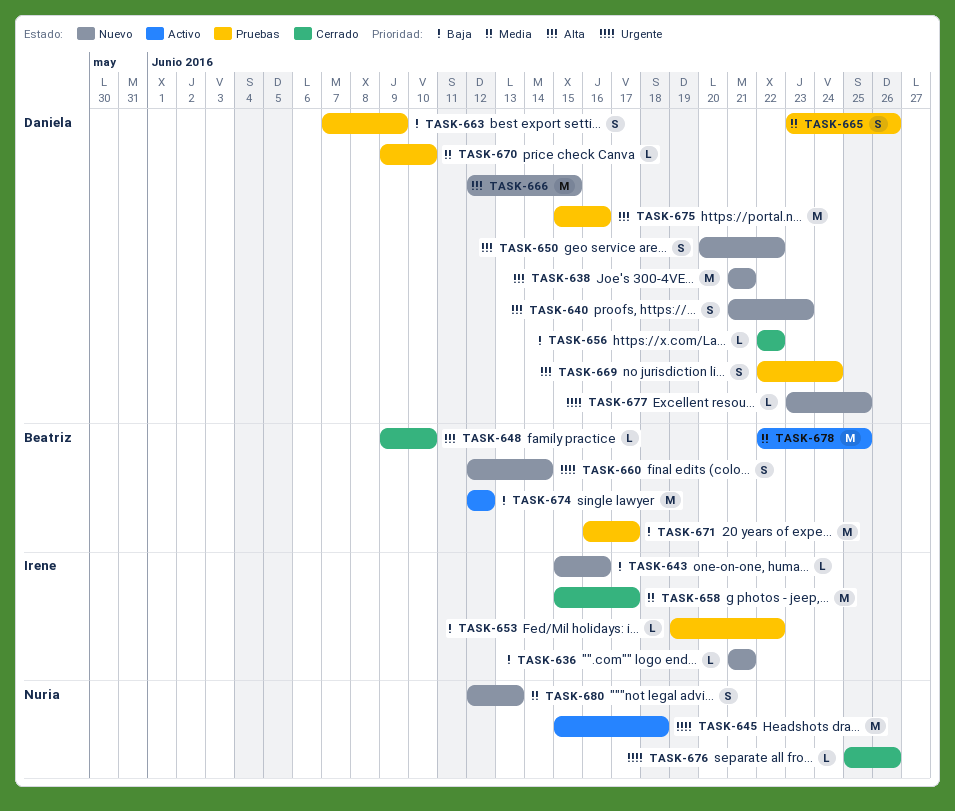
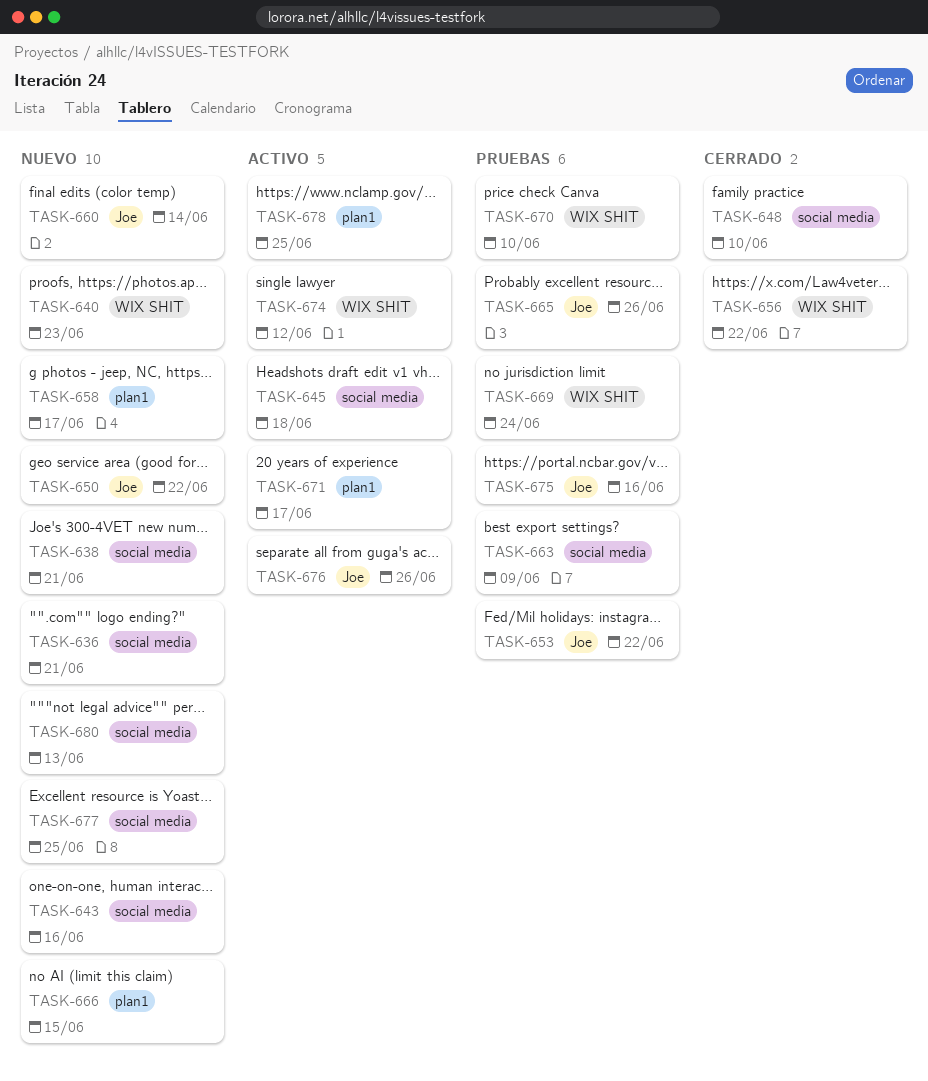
TASK-658, status: Cerrado -> Nuevo
TASK-671, status: Pruebas -> Activo
TASK-676, status: Cerrado -> Activo

